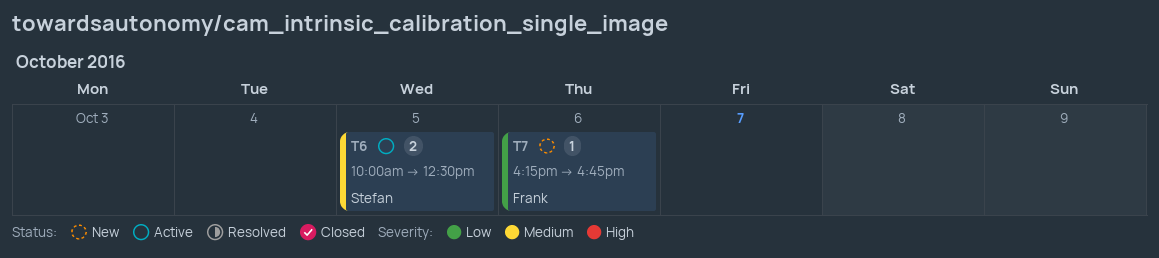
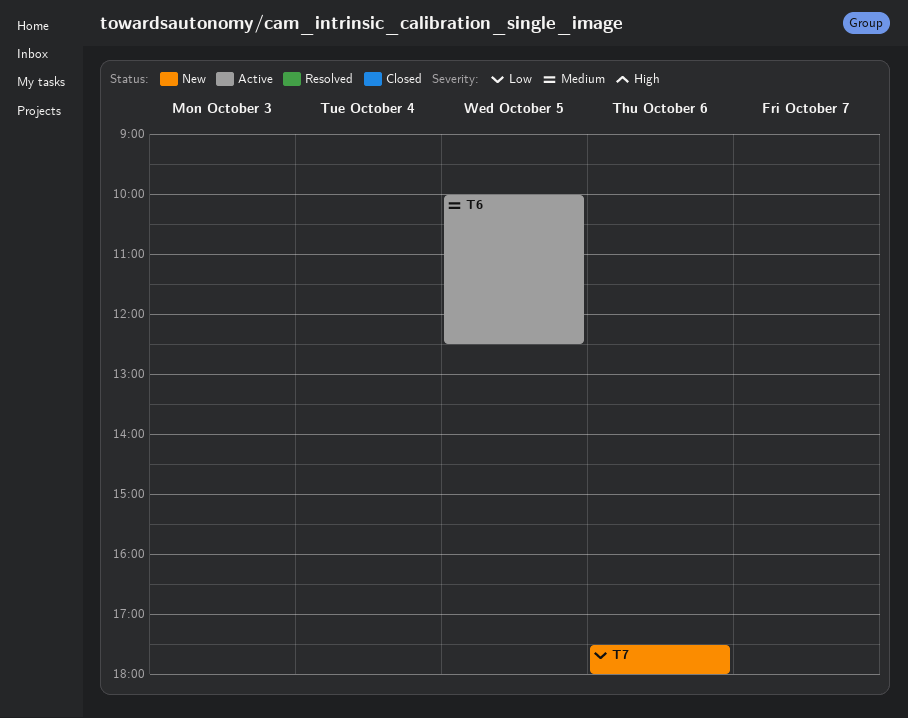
T7, begins: 16:15 -> 17:30
T7, ends: 16:45 -> 18:00

